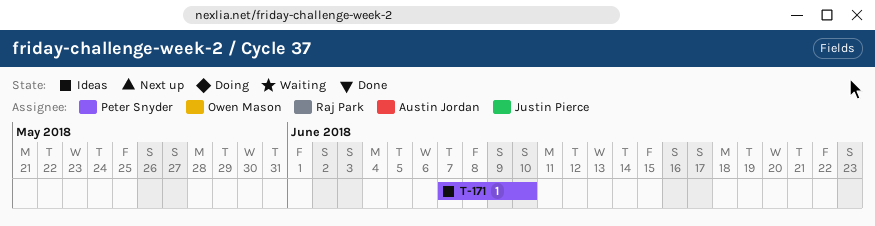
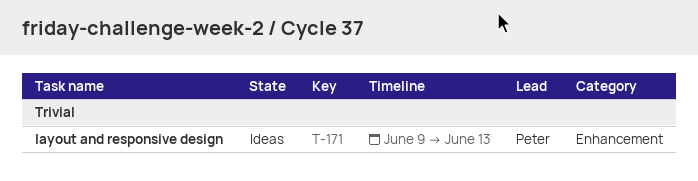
T-171, start: Jun 7 -> Jun 9
T-171, due: Jun 10 -> Jun 13

